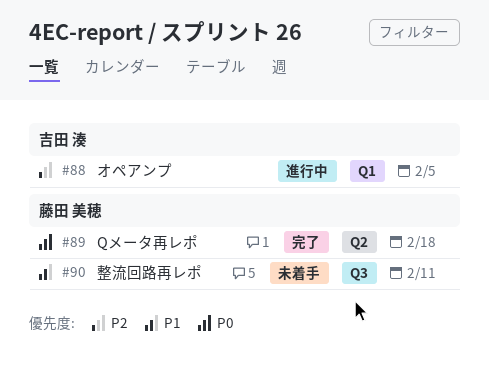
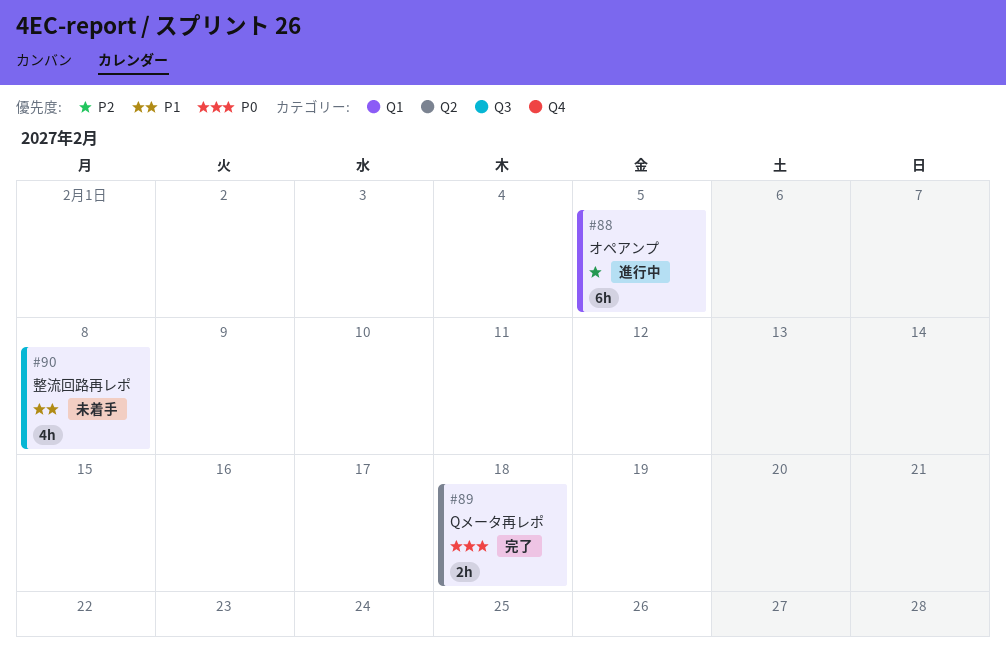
#90, due: Feb 11 -> Feb 8

